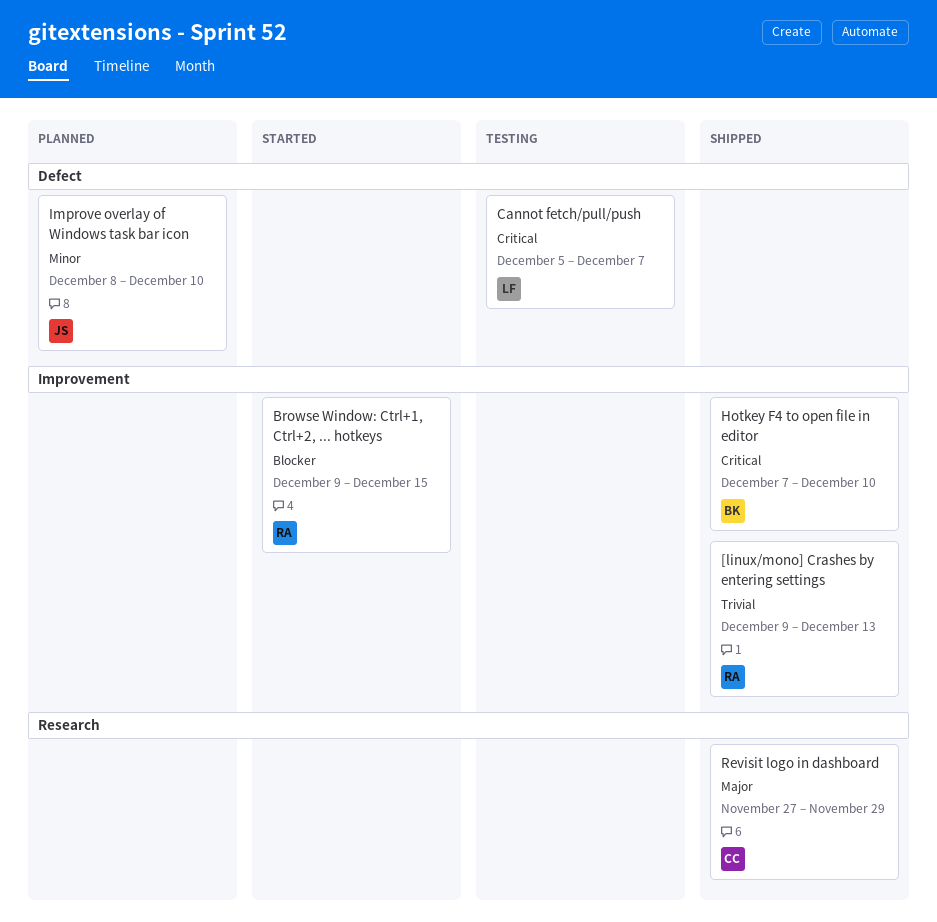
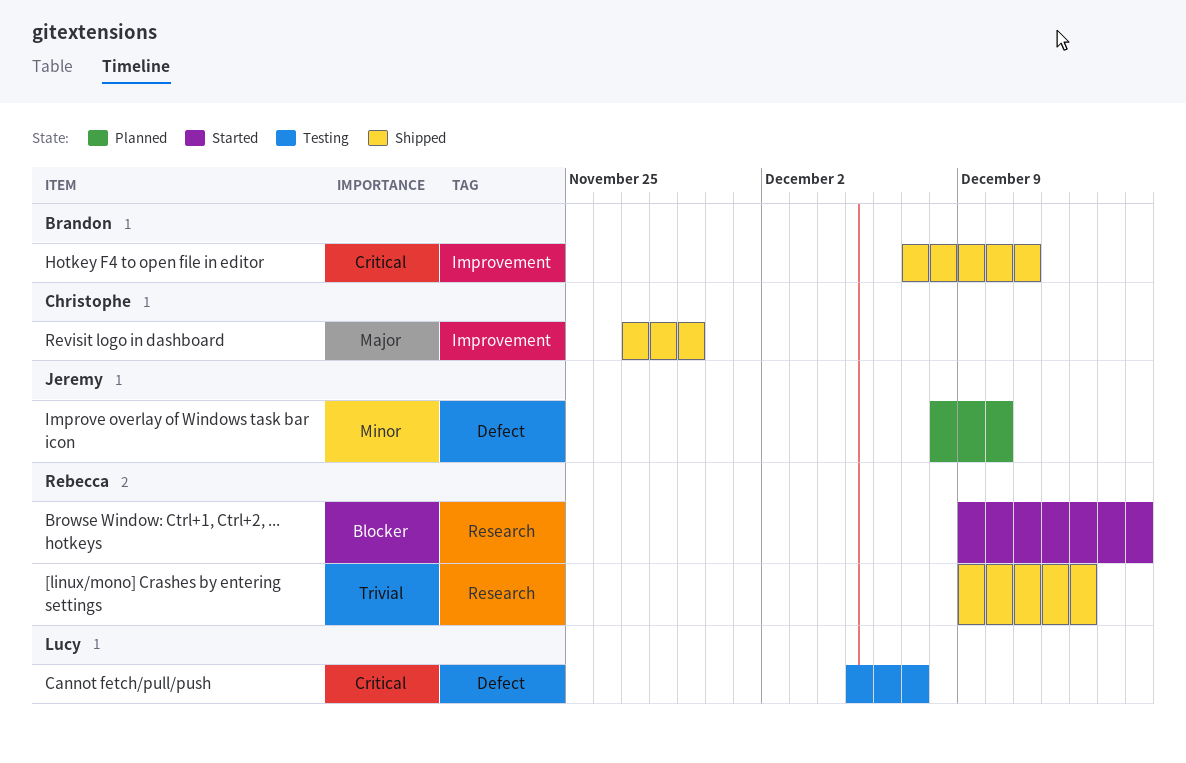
[linux/mono] Crashes by entering settings, label: Improvement -> Research
Browse Window: Ctrl+1, Ctrl+2, ... hotkeys, label: Improvement -> Research
Hotkey F4 to open file in editor, due: Dec 10 -> Dec 11
Revisit logo in dashboard, label: Research -> Improvement

